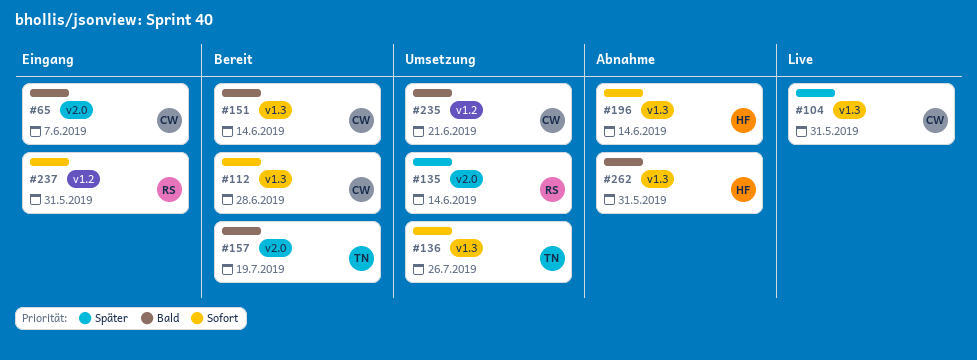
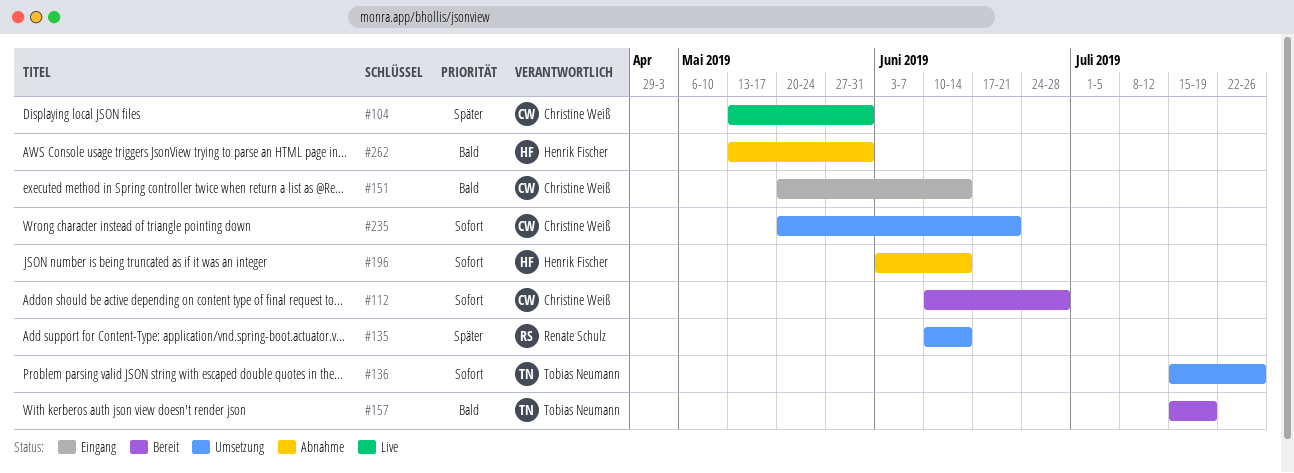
#65: present -> none
#151, status: Bereit -> Eingang
#235, priority: Bald -> Sofort
#237: present -> none

